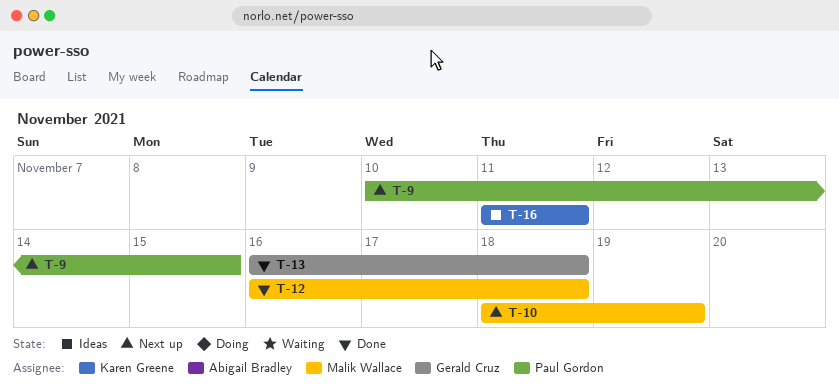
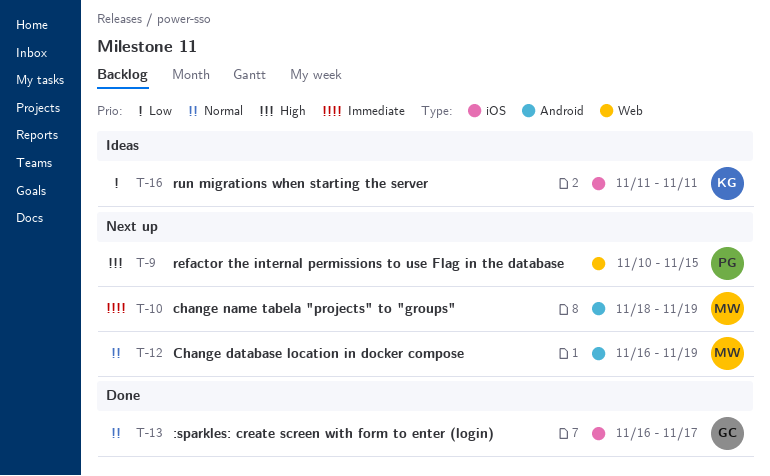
T-12, status: Done -> Next up
T-12, due: Nov 18 -> Nov 19
T-13, due: Nov 18 -> Nov 17

